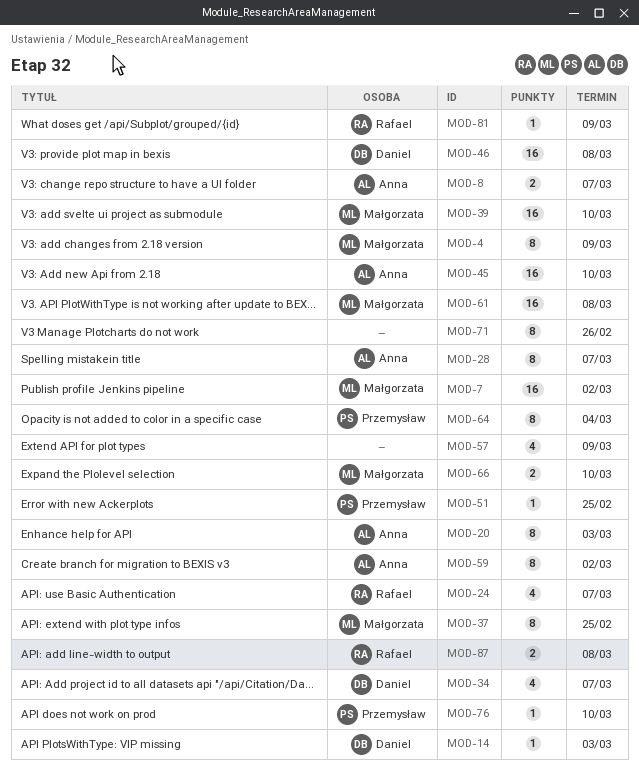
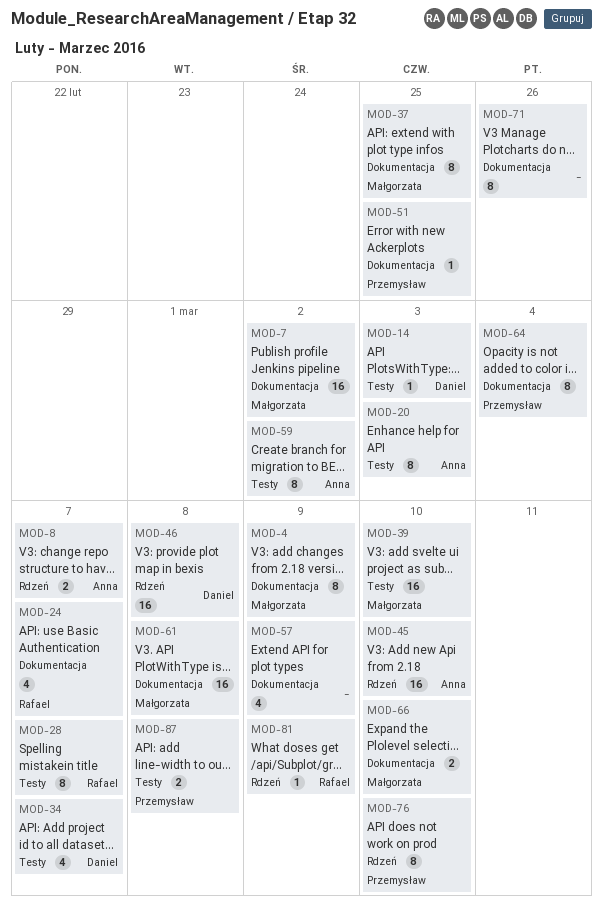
MOD-28, owner: Anna -> Rafael
MOD-76, estimate: 1 -> 8
MOD-87, owner: Rafael -> Przemysław

